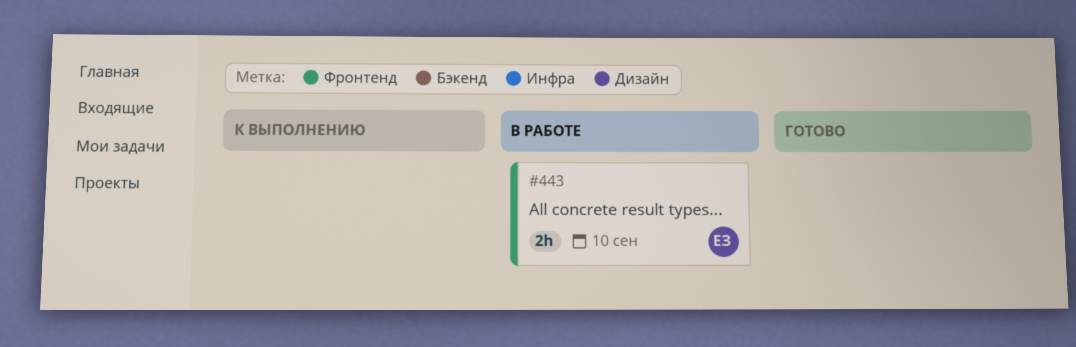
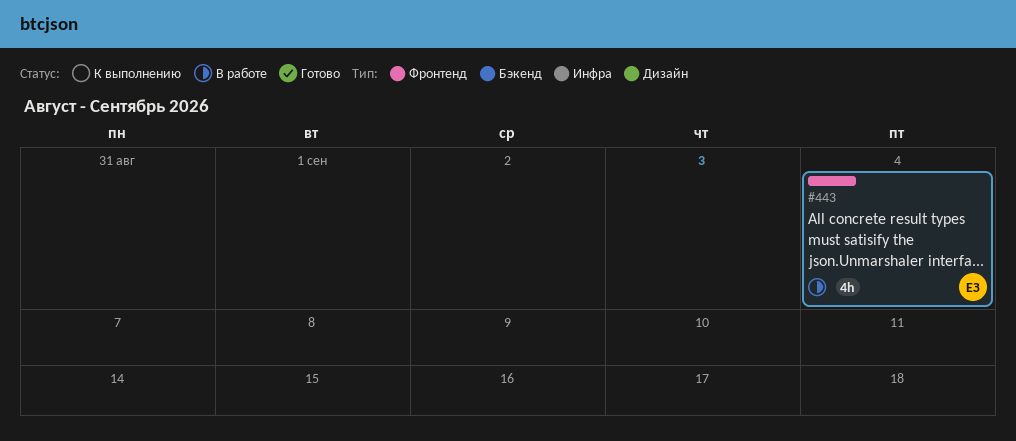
#443, estimate: 2h -> 4h
#443, due: Sep 10 -> Sep 4

